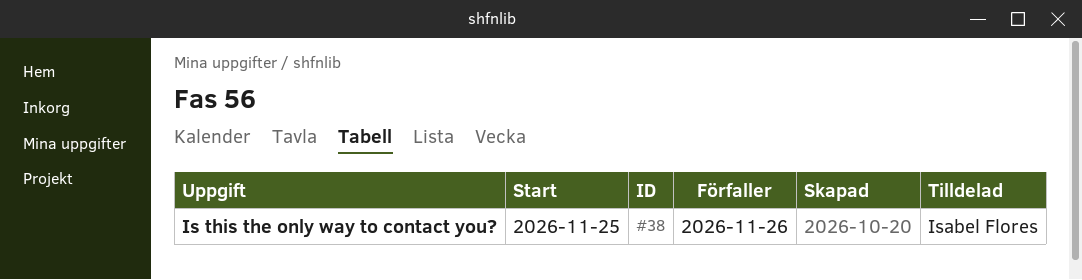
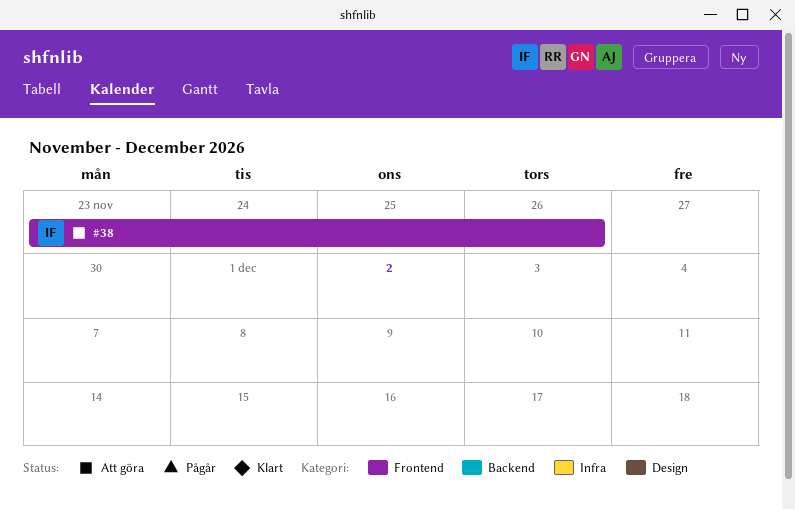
#38, start: Nov 25 -> Nov 23

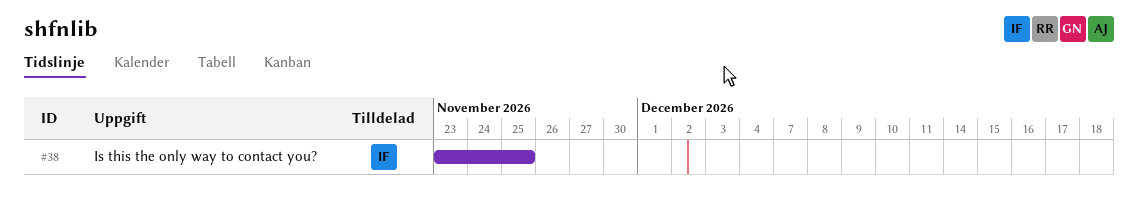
#38, due: Nov 26 -> Nov 25

